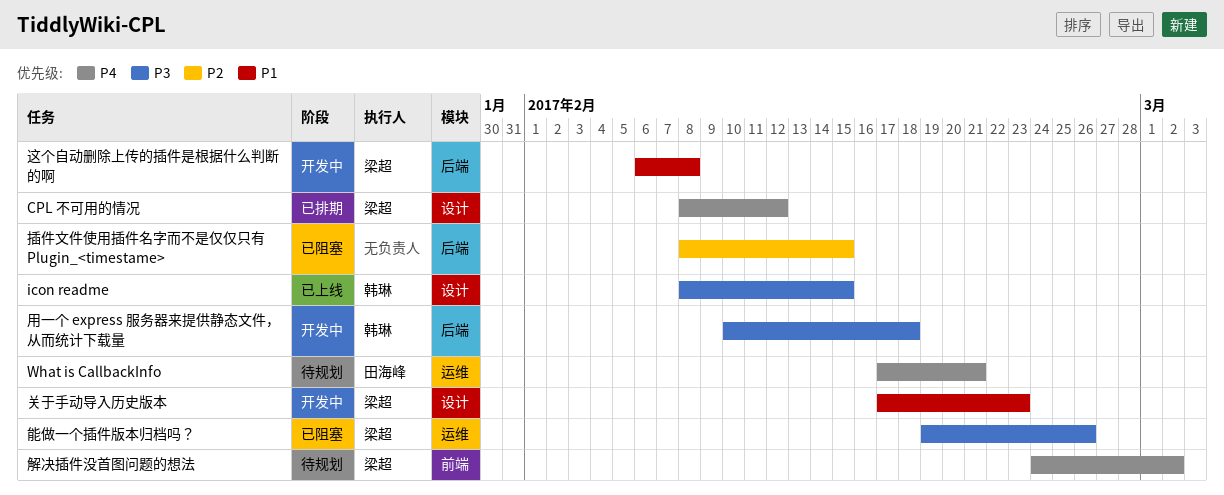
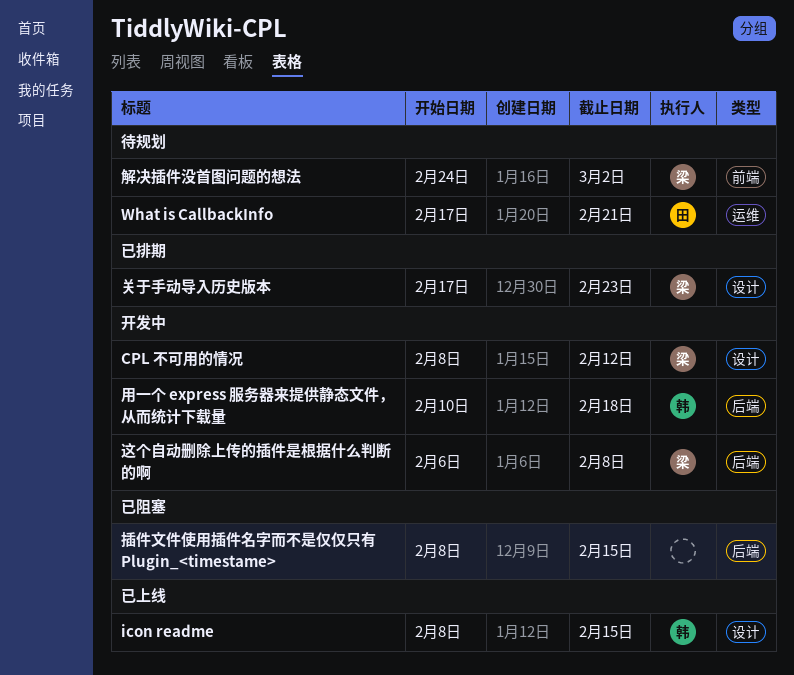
CPL 不可用的情况, status: 已排期 -> 开发中
关于手动导入历史版本, status: 开发中 -> 已排期
能做一个插件版本归档吗？: present -> none

